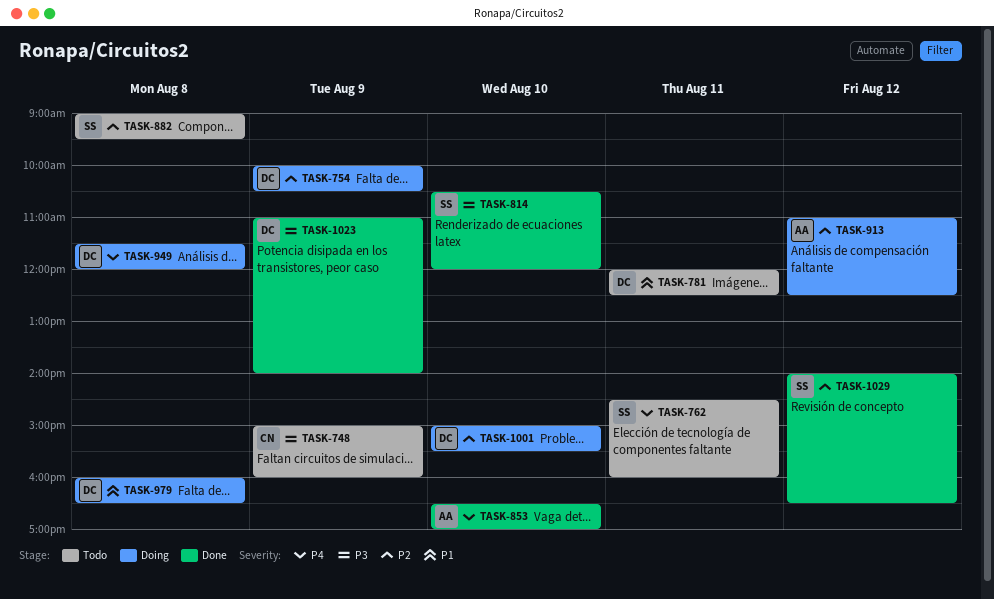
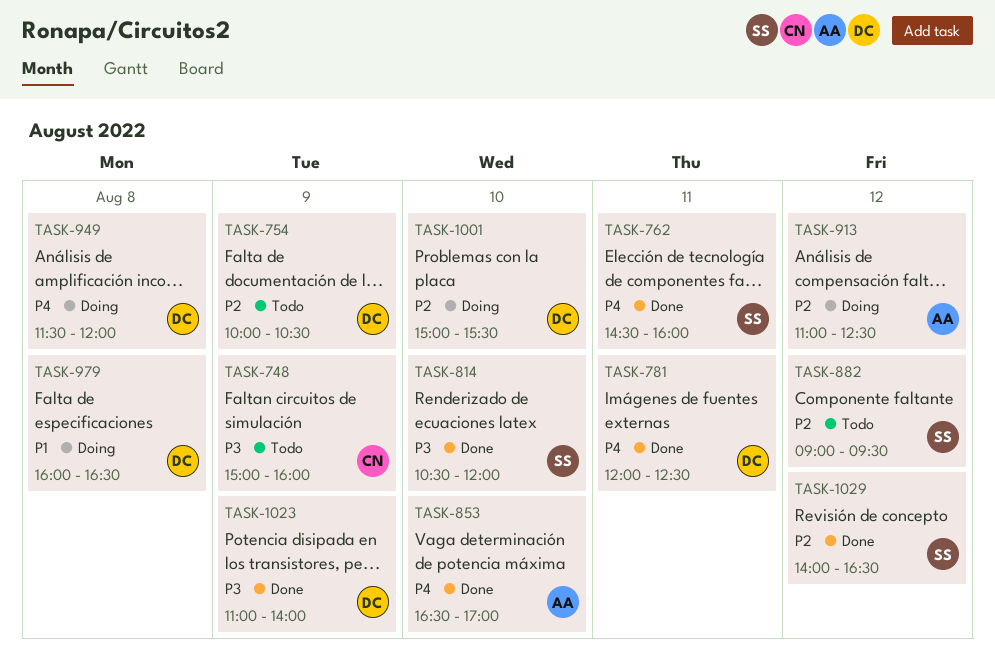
TASK-754, status: Doing -> Todo
TASK-762, status: Todo -> Done
TASK-781, status: Todo -> Done
TASK-781, priority: P1 -> P4
TASK-882, day: Aug 8 -> Aug 12

